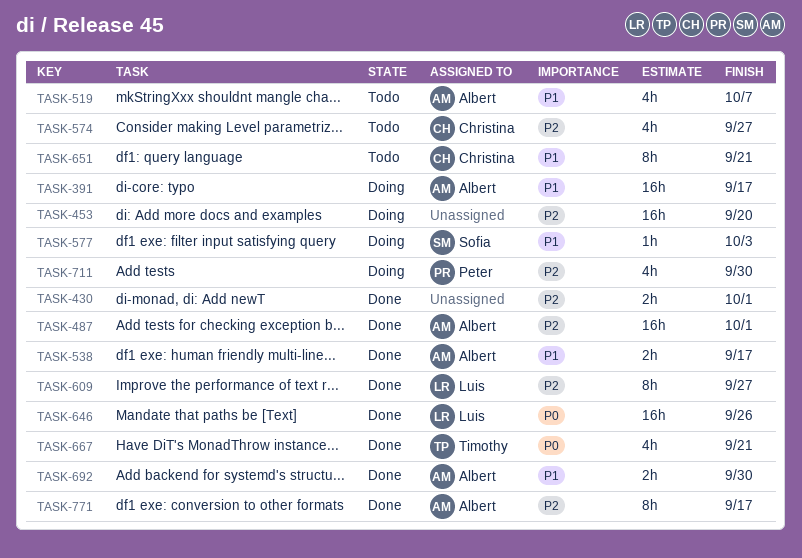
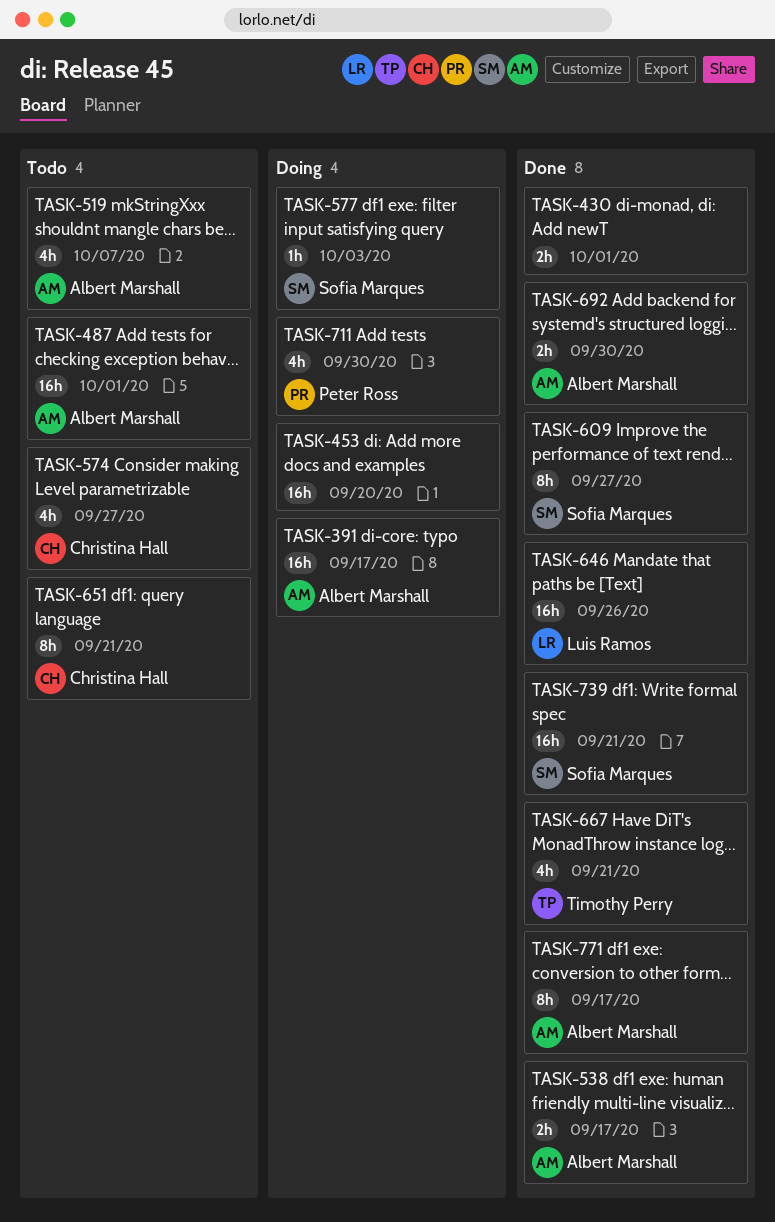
TASK-487, status: Done -> Todo
TASK-609, owner: Luis Ramos -> Sofia Marques
TASK-739: none -> present

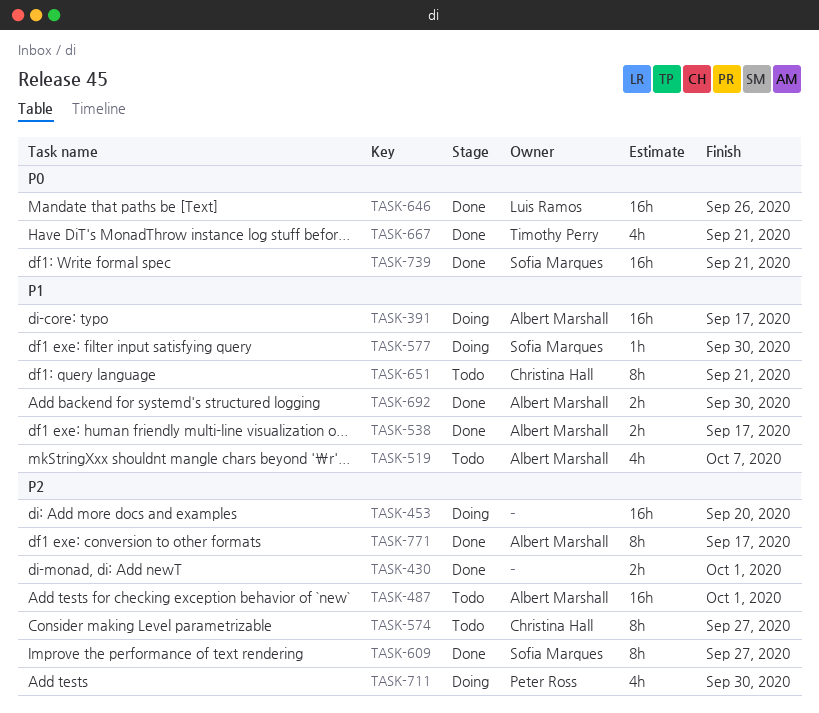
TASK-574, estimate: 4h -> 8h
TASK-577, due: Oct 3 -> Sep 30

